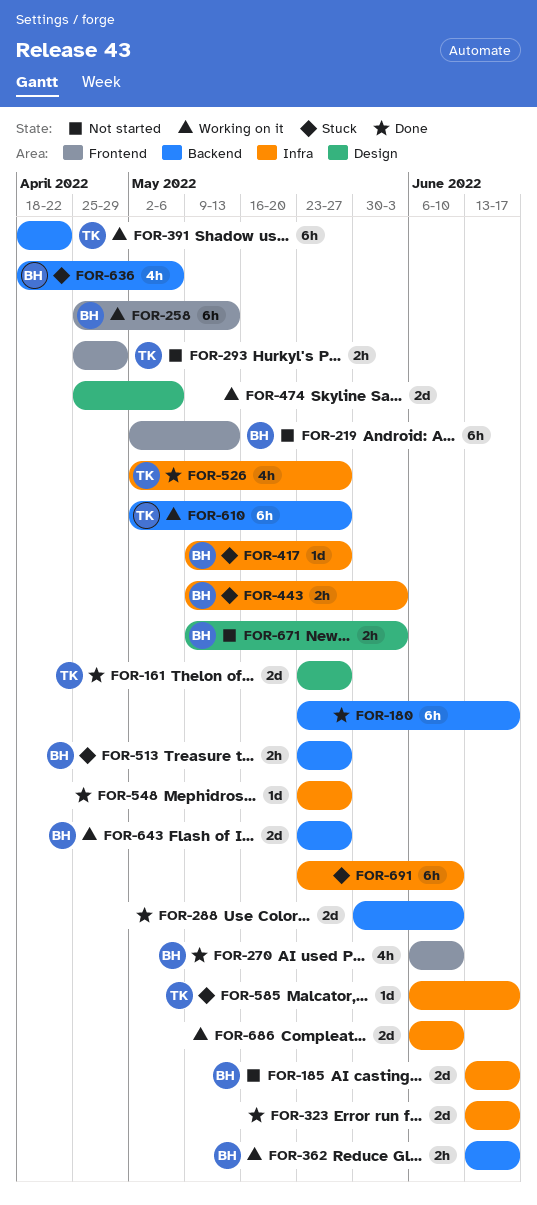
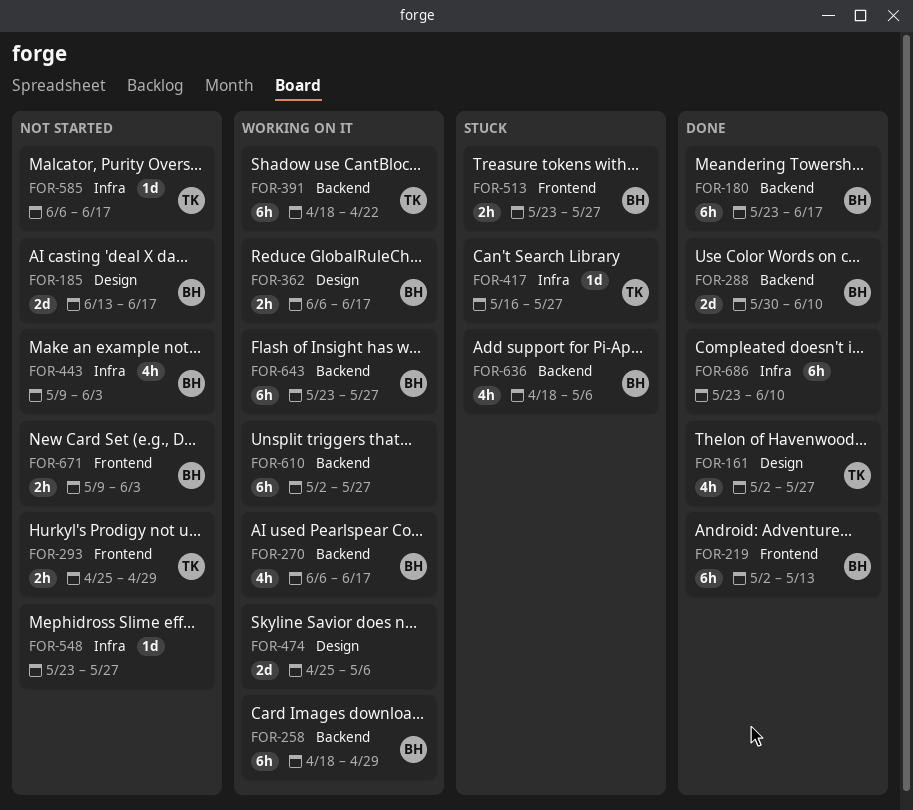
FOR-161, estimate: 2d -> 4h
FOR-161, start: May 23 -> May 2
FOR-180, owner: none -> BH
FOR-185, label: Infra -> Design
FOR-219, status: Not started -> Done
FOR-258, label: Frontend -> Backend
FOR-258, start: Apr 25 -> Apr 18
FOR-258, due: May 13 -> Apr 29
FOR-270, status: Done -> Working on it
FOR-270, label: Frontend -> Backend
FOR-270, due: Jun 10 -> Jun 17
FOR-288, owner: none -> BH
FOR-323: present -> none
FOR-362, label: Backend -> Design
FOR-362, start: Jun 13 -> Jun 6
FOR-417, owner: BH -> TK
FOR-417, start: May 9 -> May 16
FOR-443, status: Stuck -> Not started
FOR-443, estimate: 2h -> 4h
FOR-513, label: Backend -> Frontend
FOR-526: present -> none
FOR-548, status: Done -> Not started
FOR-585, status: Stuck -> Not started
FOR-610, owner: TK -> none
FOR-643, estimate: 2d -> 6h
FOR-671, label: Design -> Frontend
FOR-686, status: Working on it -> Done
FOR-686, estimate: 2d -> 6h
FOR-686, start: Jun 6 -> May 23
FOR-691: present -> none

